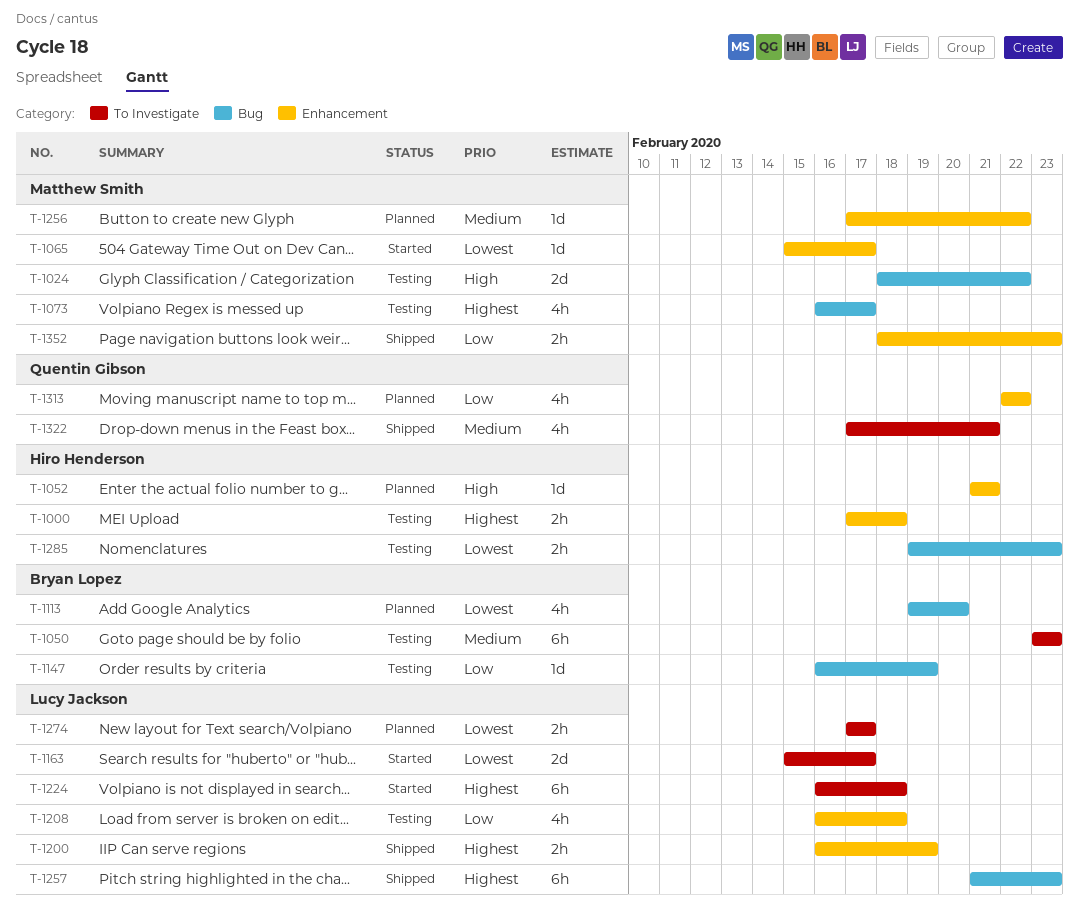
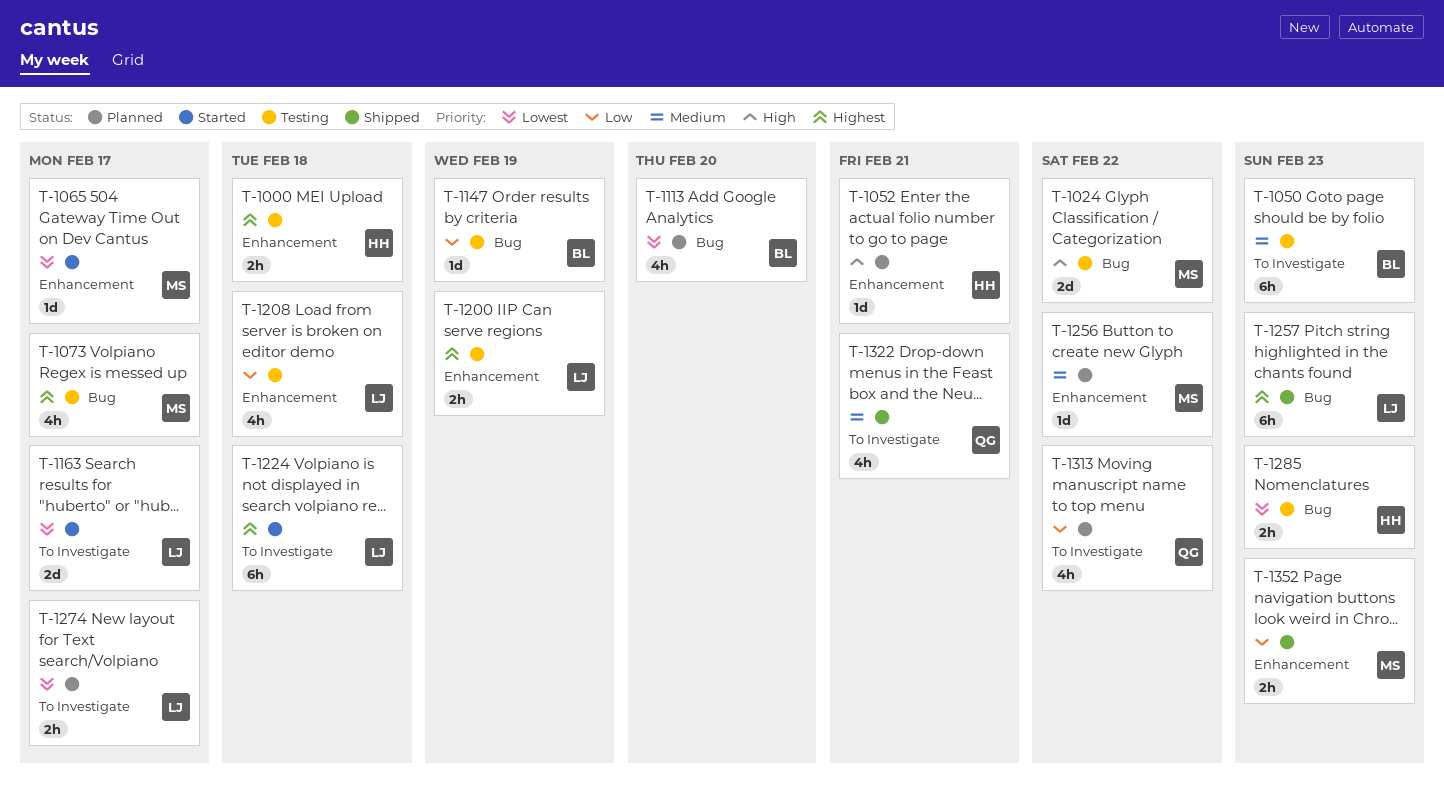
T-1200, status: Shipped -> Testing
T-1313, label: Enhancement -> To Investigate

